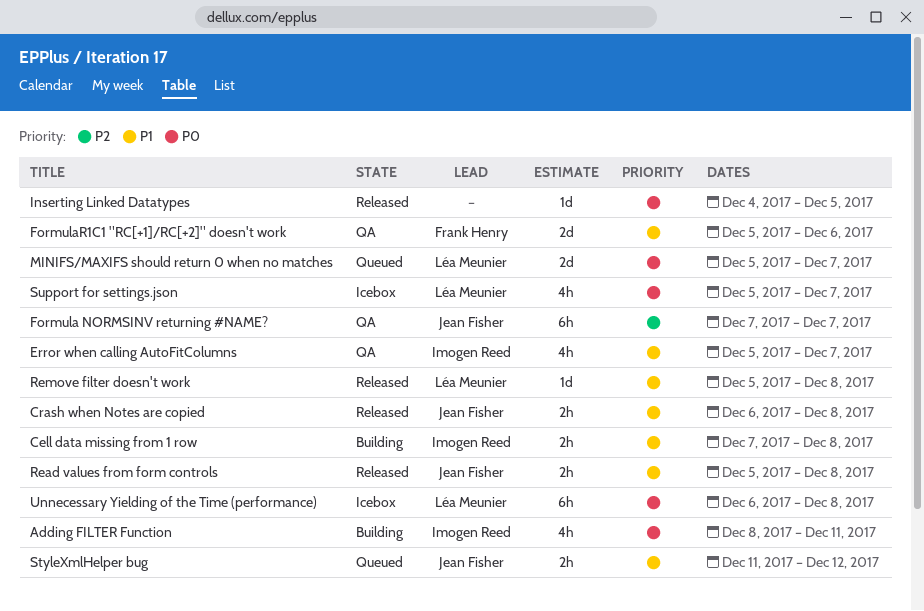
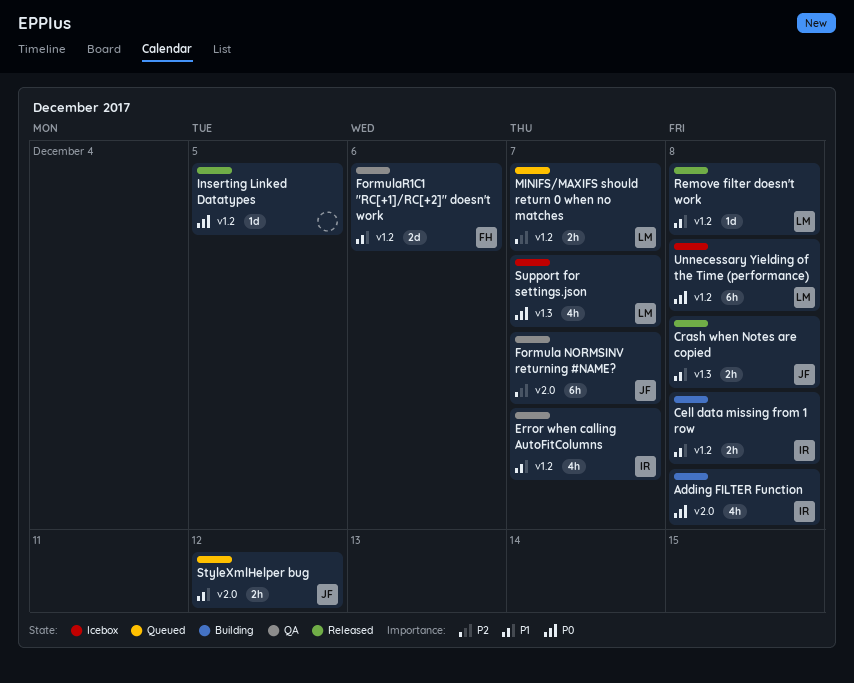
Adding FILTER Function, due: Dec 11 -> Dec 8
MINIFS/MAXIFS should return 0 when no matches, priority: P0 -> P2
MINIFS/MAXIFS should return 0 when no matches, estimate: 2d -> 2h
Read values from form controls: present -> none

